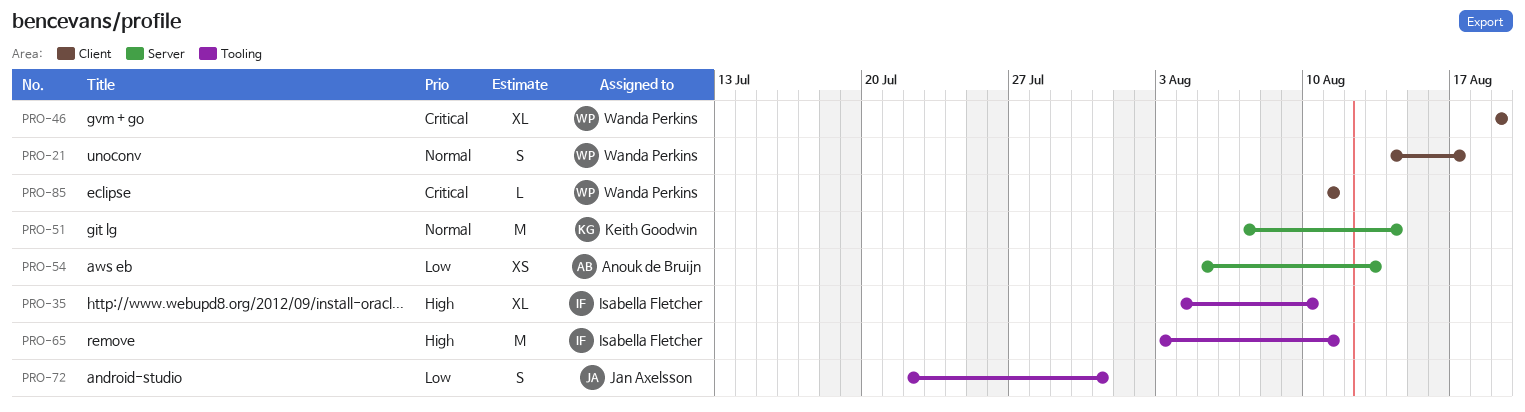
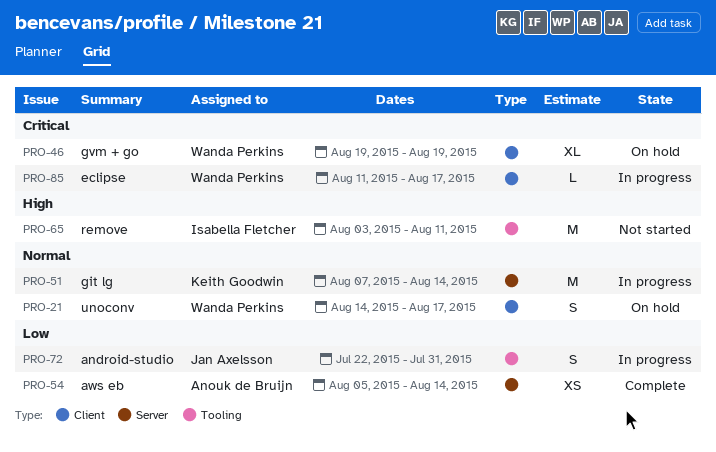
PRO-35: present -> none
PRO-54, due: Aug 13 -> Aug 14
PRO-85, due: Aug 11 -> Aug 17

